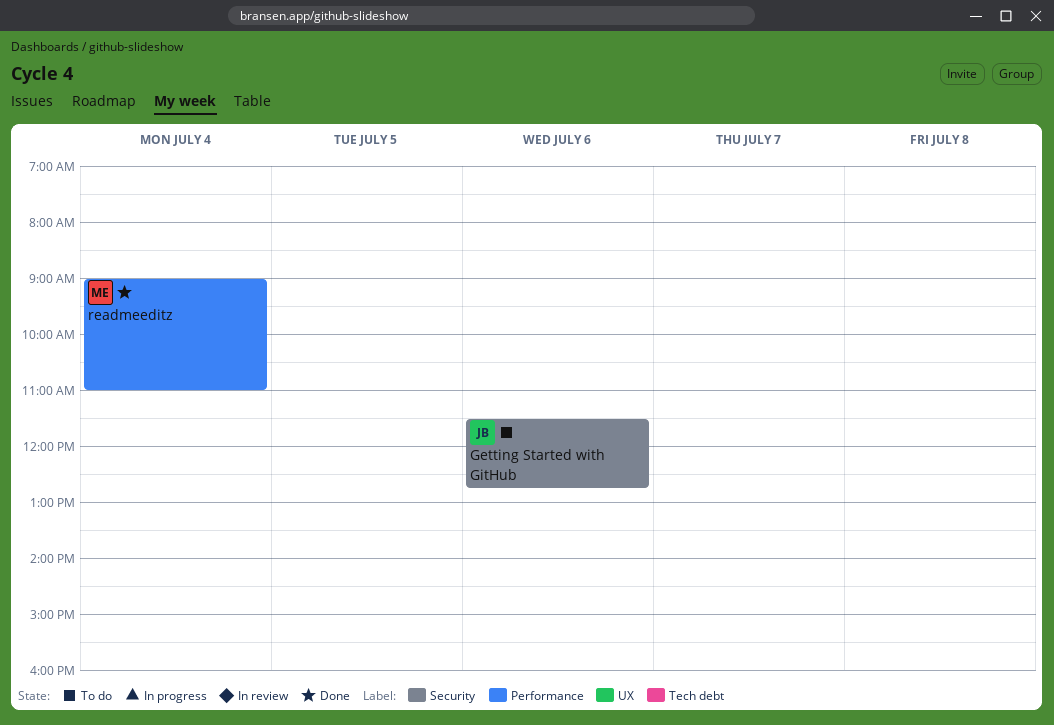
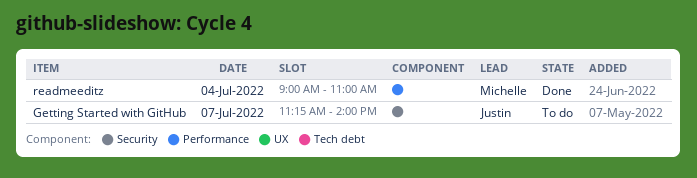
Getting Started with GitHub, day: Jul 6 -> Jul 7
Getting Started with GitHub, begins: 11:30 -> 11:15
Getting Started with GitHub, ends: 12:45 -> 14:00

